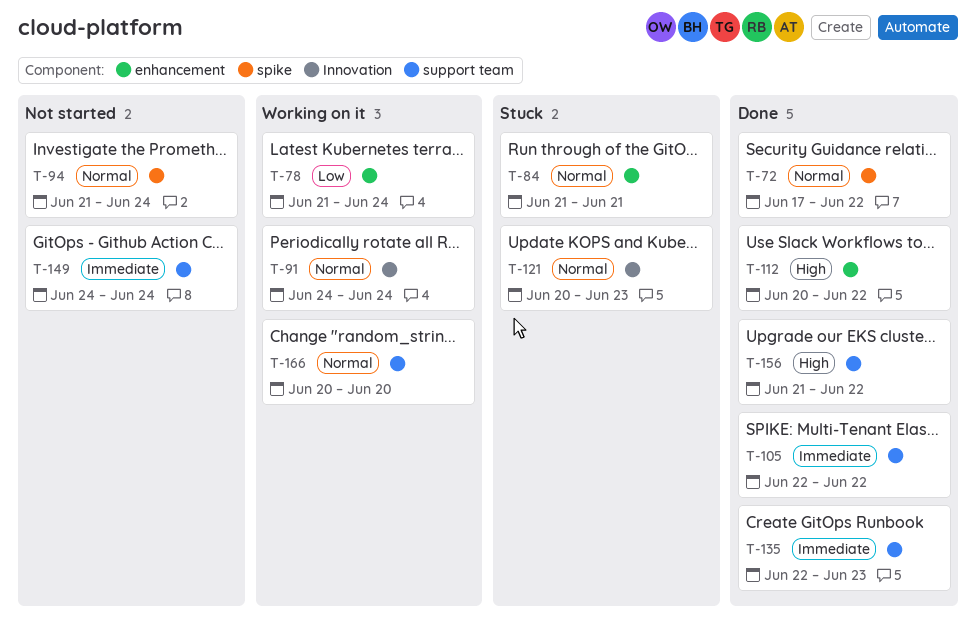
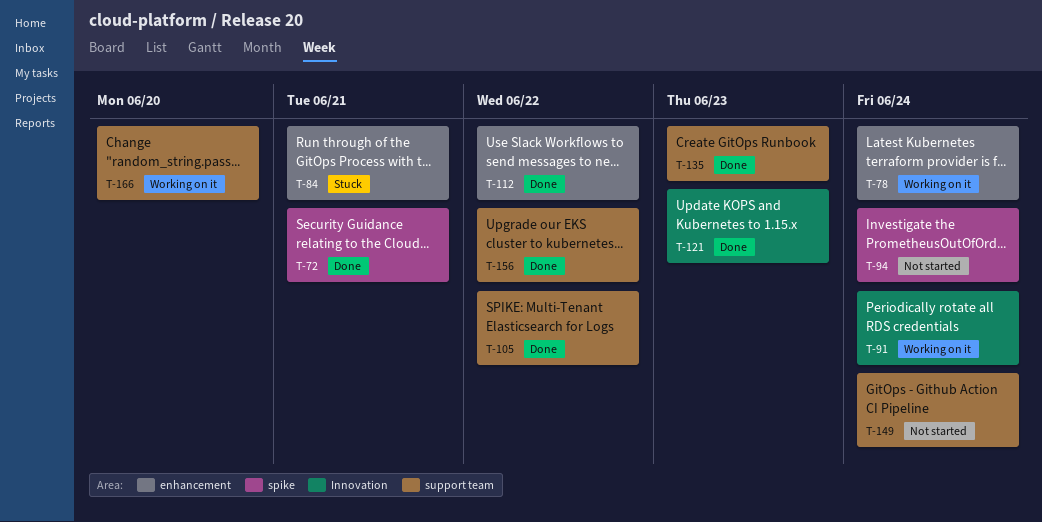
T-72, due: Jun 22 -> Jun 21
T-121, status: Stuck -> Done

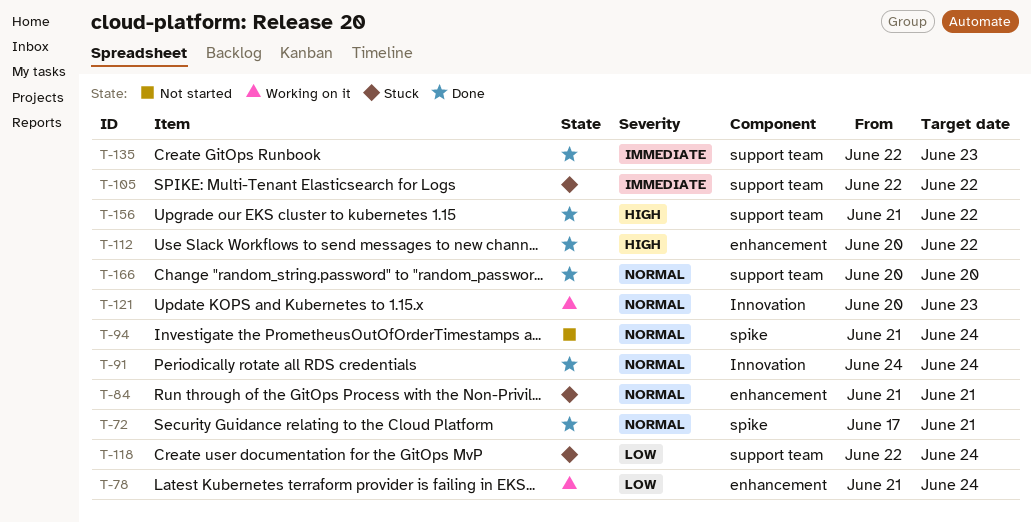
T-91, status: Working on it -> Done
T-105, status: Done -> Stuck
T-118: none -> present
T-121, status: Done -> Working on it
T-149: present -> none
T-166, status: Working on it -> Done

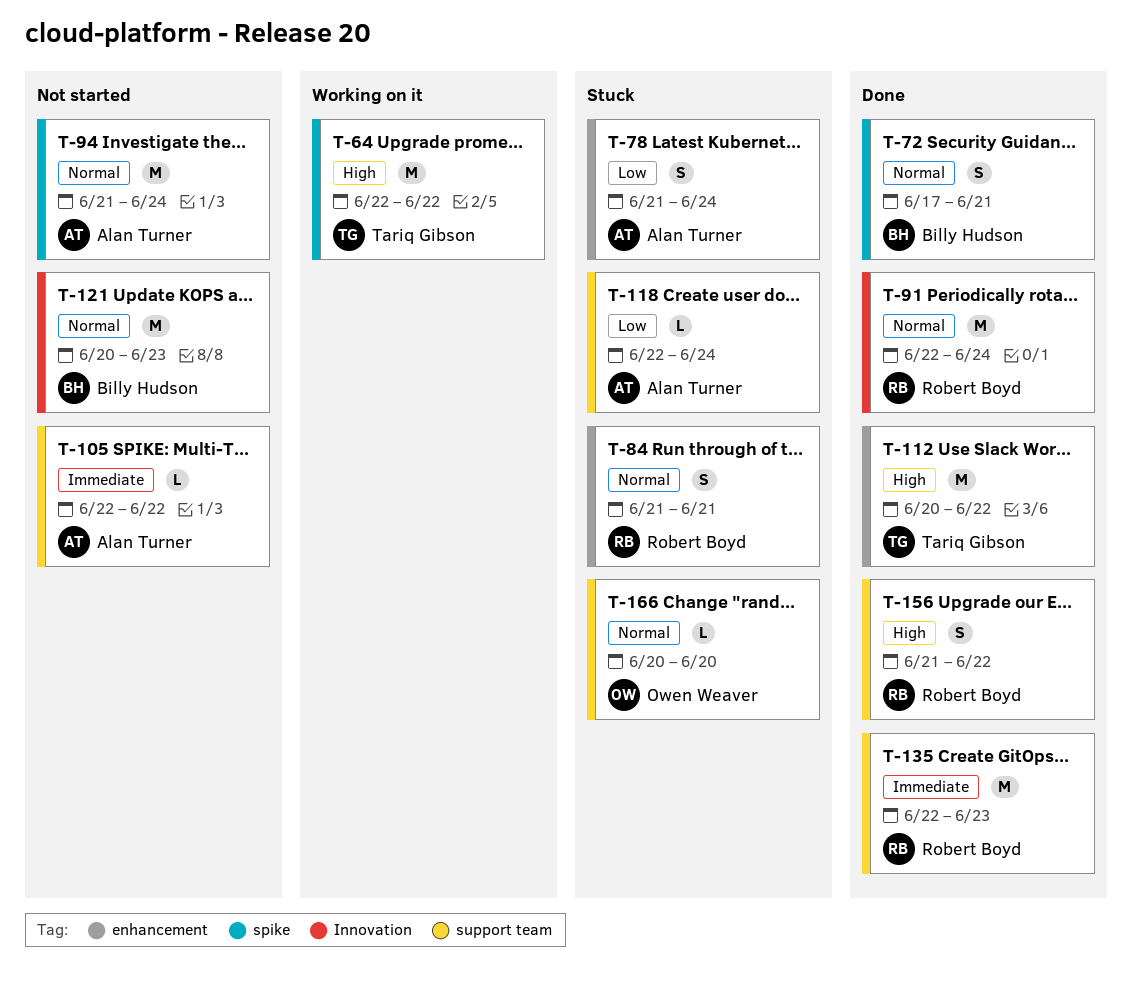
T-64: none -> present
T-78, status: Working on it -> Stuck
T-91, start: Jun 24 -> Jun 22
T-105, status: Stuck -> Not started
T-121, status: Working on it -> Not started
T-166, status: Done -> Stuck

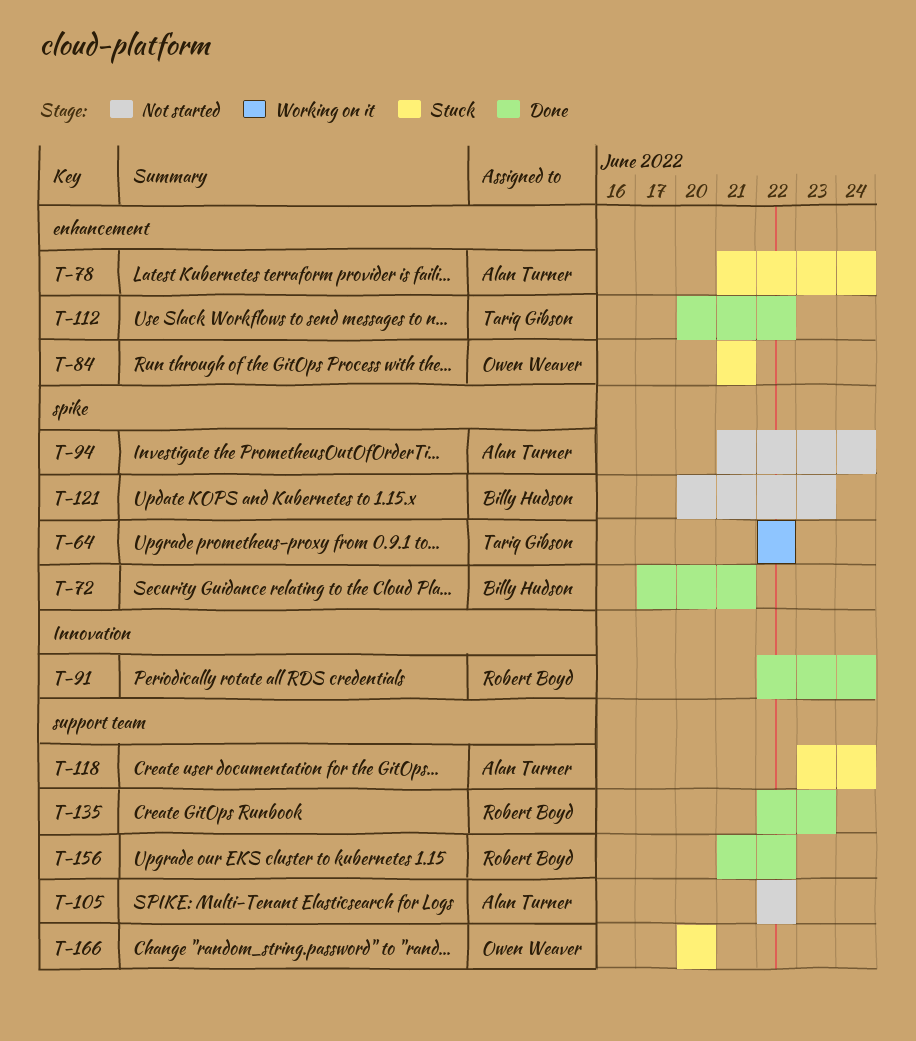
T-84, owner: Robert Boyd -> Owen Weaver
T-118, start: Jun 22 -> Jun 23
T-121, label: Innovation -> spike

